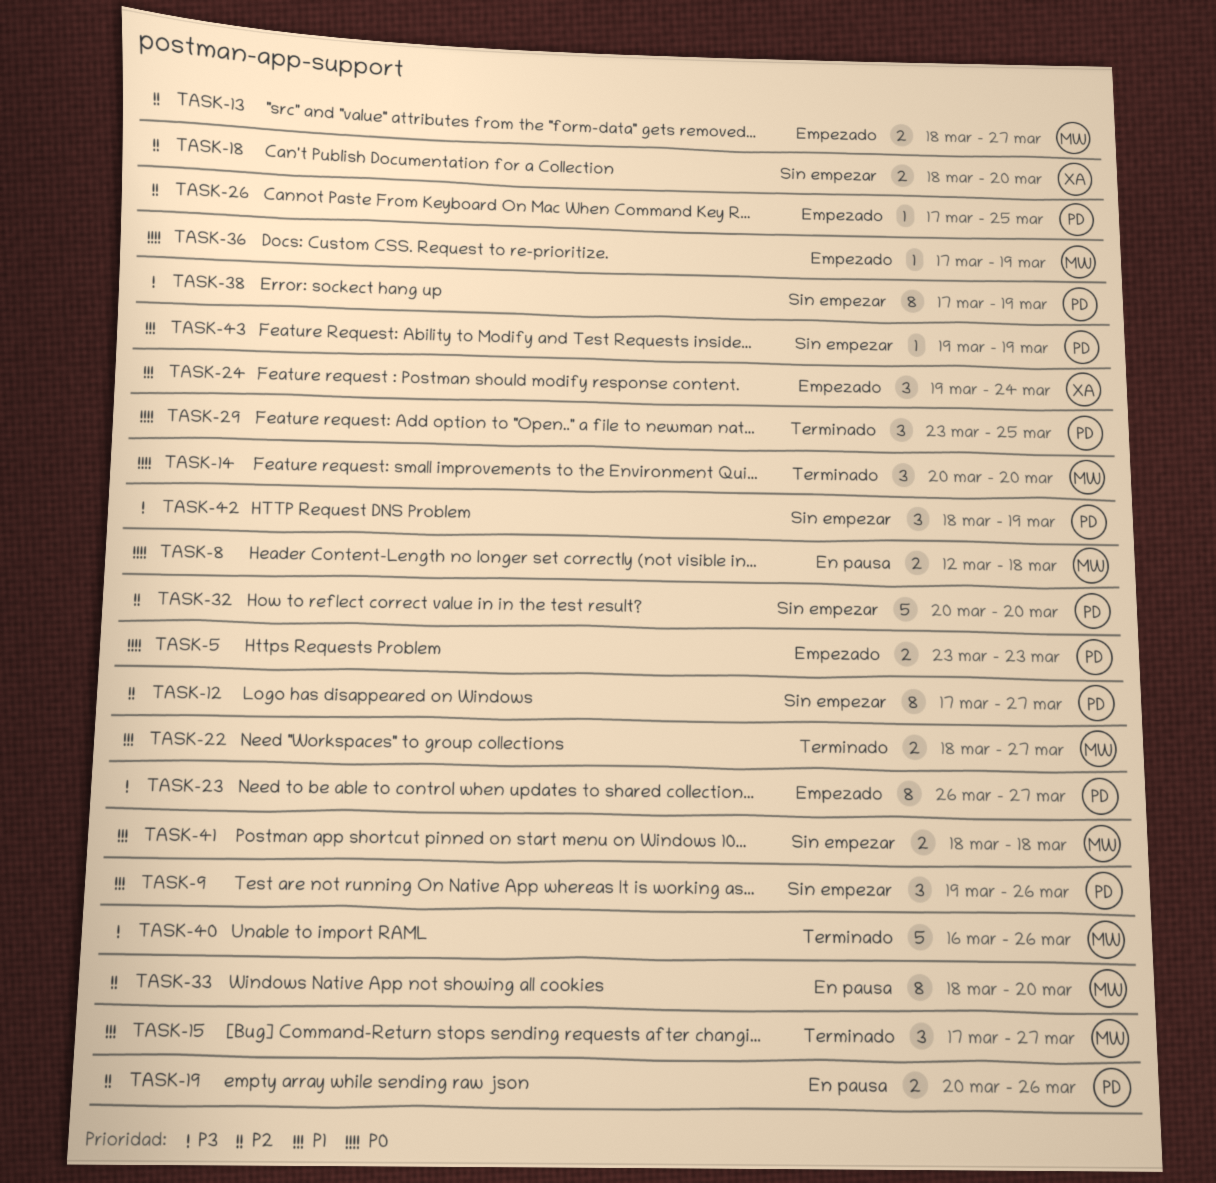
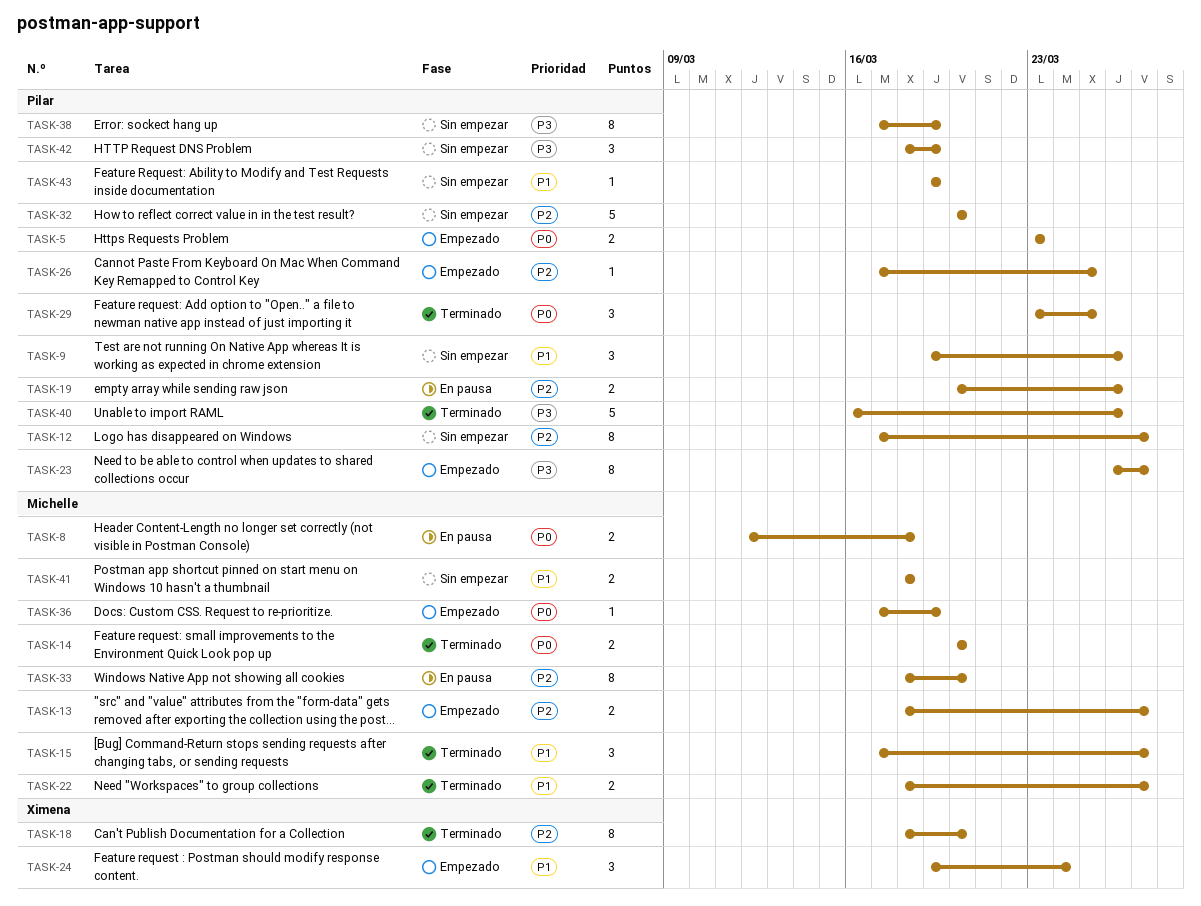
TASK-14, estimate: 3 -> 2
TASK-18, status: Sin empezar -> Terminado
TASK-18, estimate: 2 -> 8
TASK-40, owner: Michelle -> Pilar

